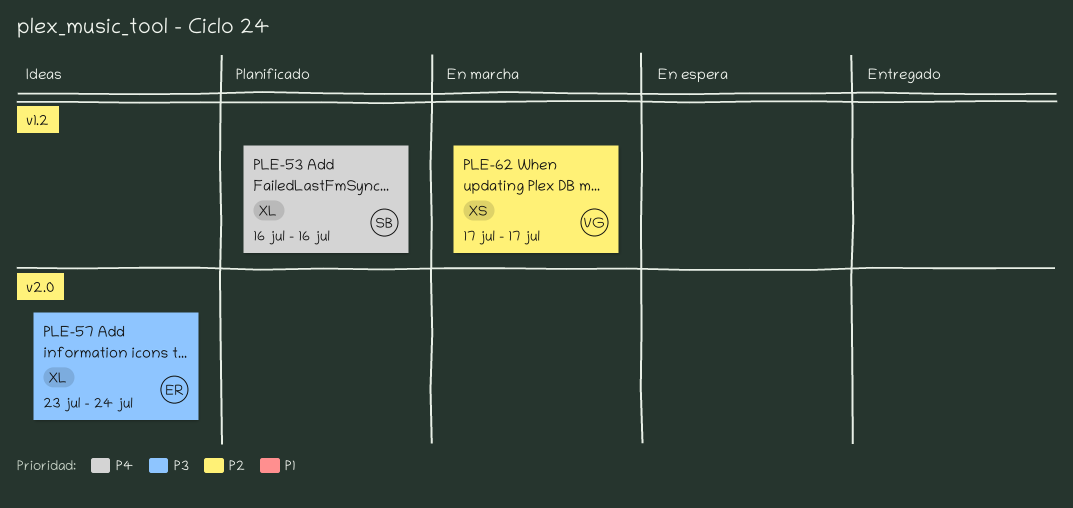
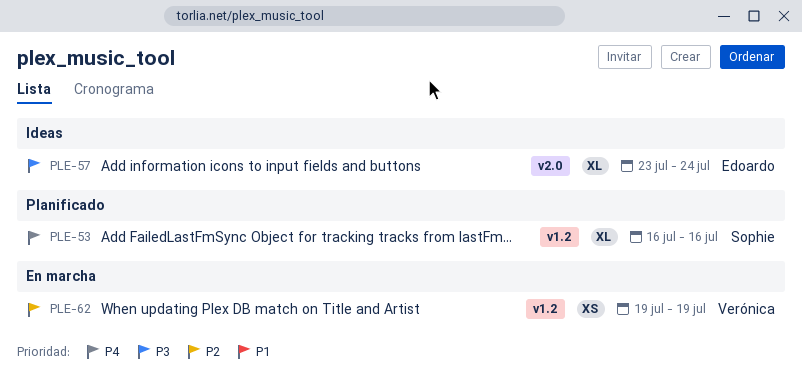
PLE-62, start: Jul 17 -> Jul 19
PLE-62, due: Jul 17 -> Jul 19

